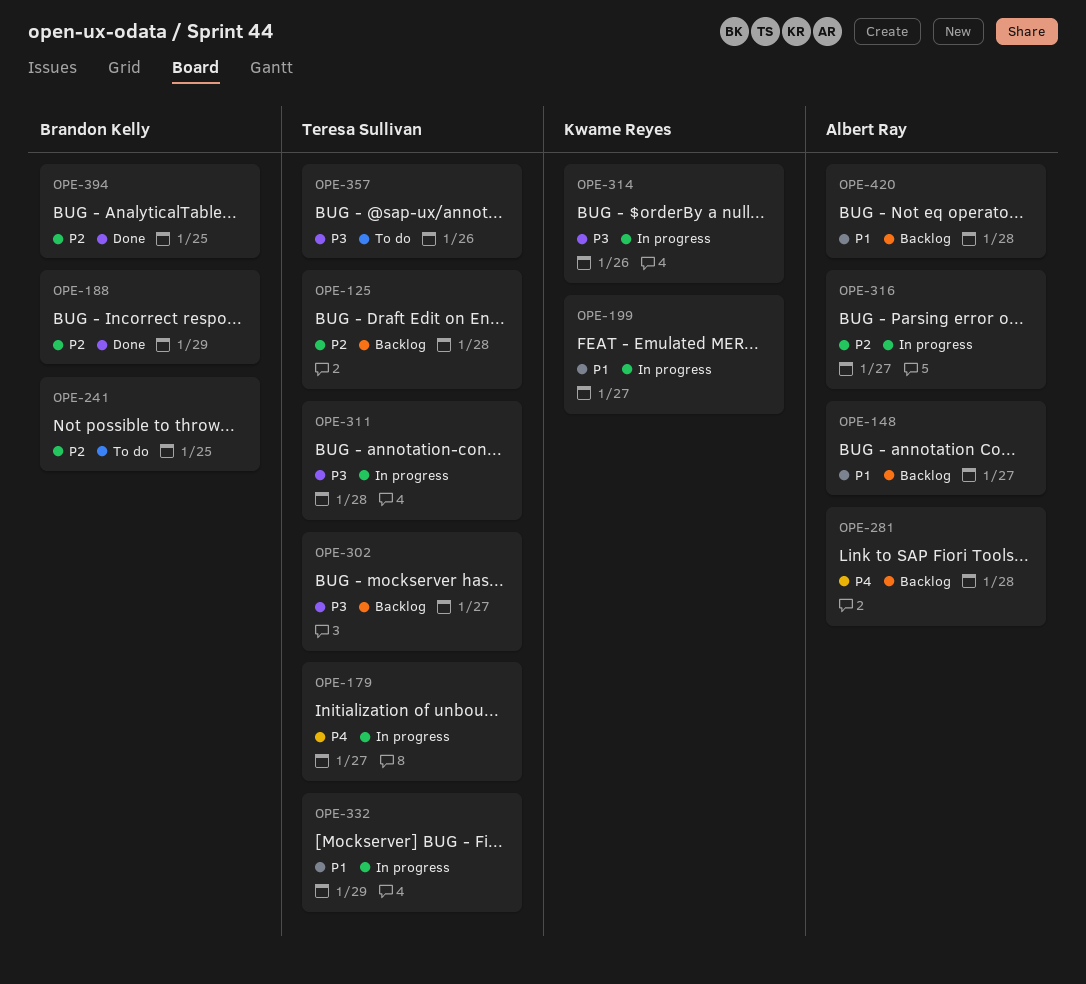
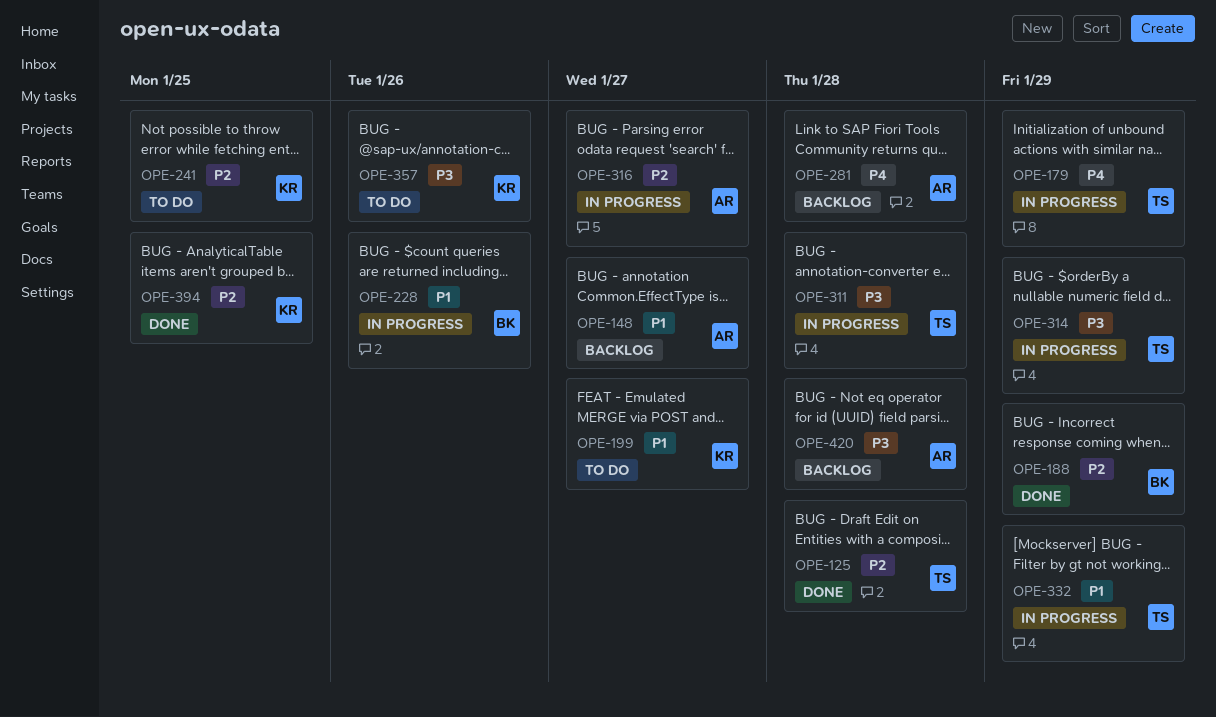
OPE-125, status: Backlog -> Done
OPE-179, due: Jan 27 -> Jan 29
OPE-199, status: In progress -> To do
OPE-228: none -> present
OPE-241, owner: Brandon Kelly -> Kwame Reyes
OPE-302: present -> none
OPE-314, owner: Kwame Reyes -> Teresa Sullivan
OPE-314, due: Jan 26 -> Jan 29
OPE-357, owner: Teresa Sullivan -> Kwame Reyes
OPE-394, owner: Brandon Kelly -> Kwame Reyes
OPE-420, priority: P1 -> P3

